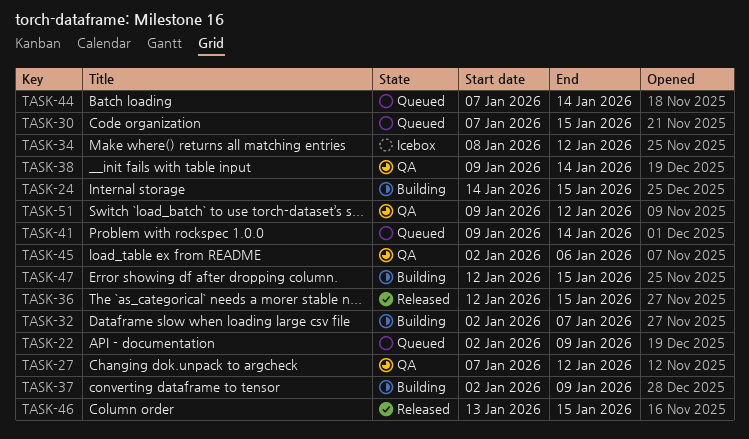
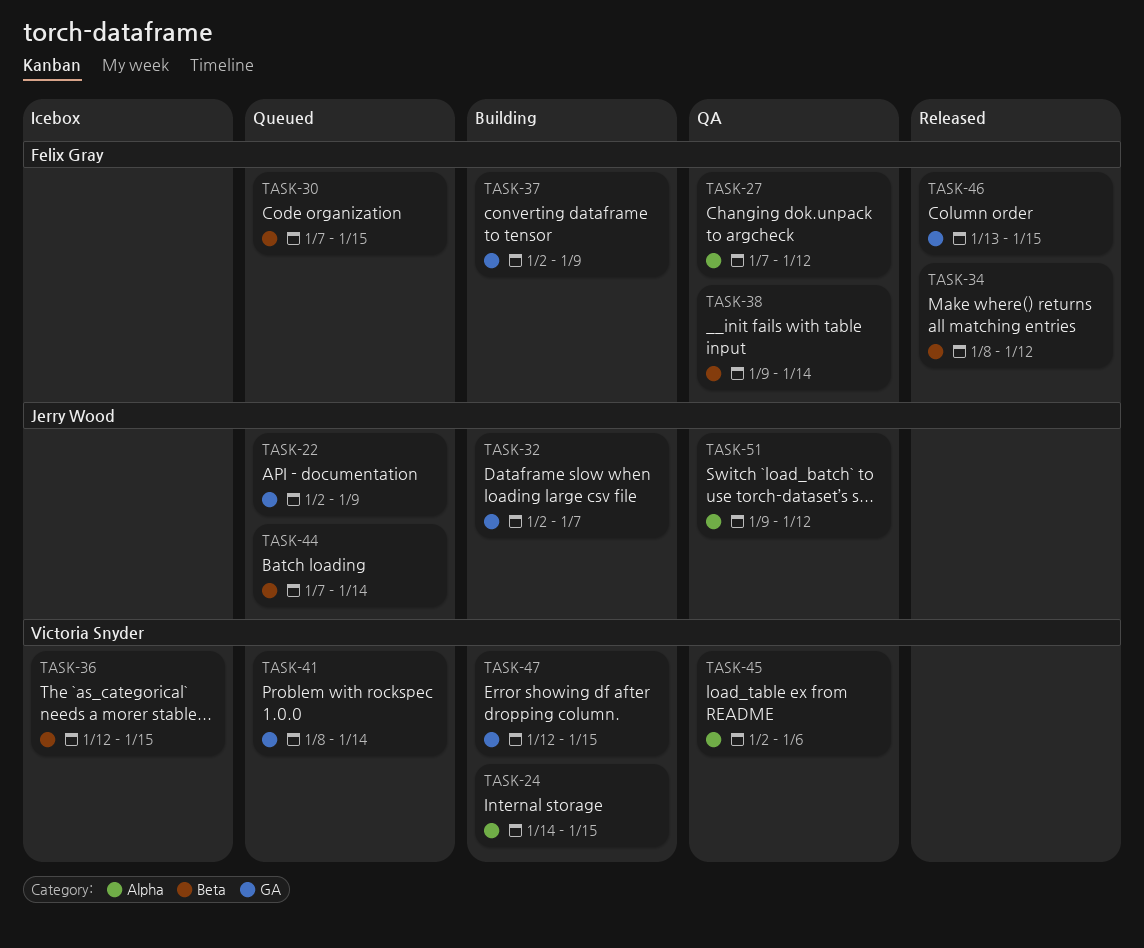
TASK-34, status: Icebox -> Released
TASK-36, status: Released -> Icebox
TASK-41, start: Jan 9 -> Jan 8

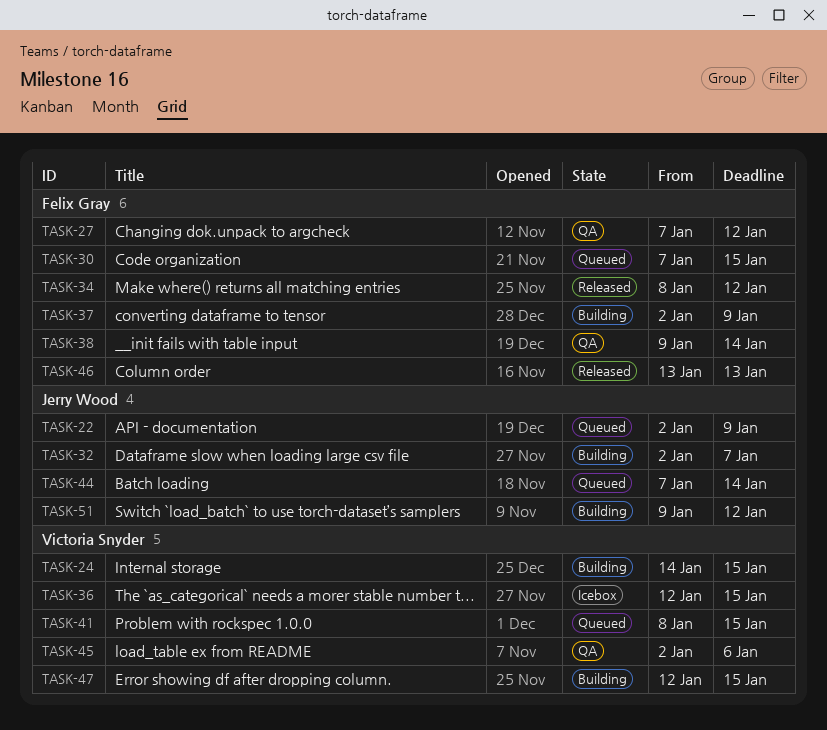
TASK-41, due: Jan 14 -> Jan 15
TASK-46, due: Jan 15 -> Jan 13
TASK-51, status: QA -> Building

